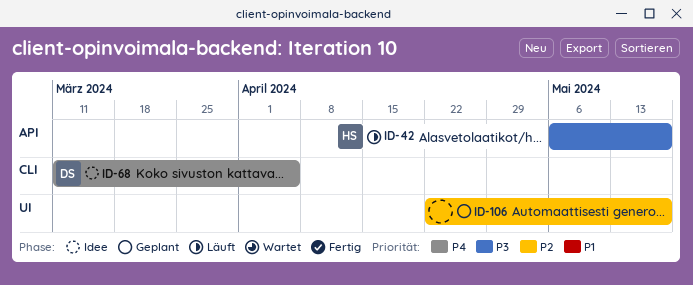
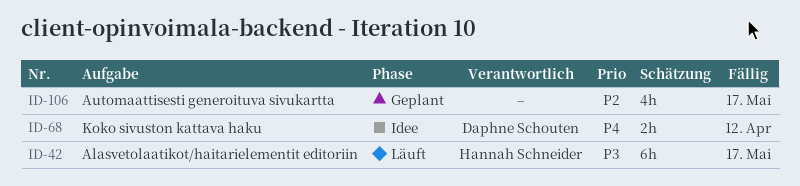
ID-68, due: Apr 5 -> Apr 12

